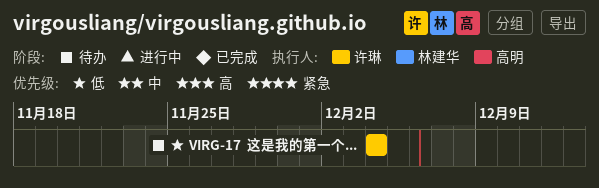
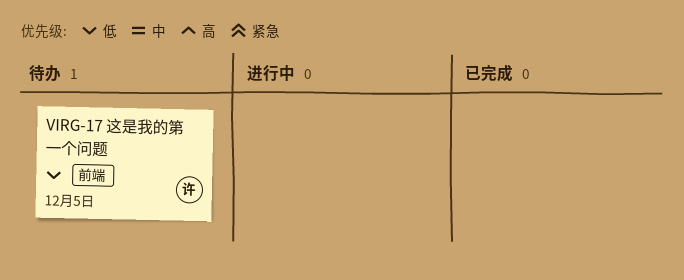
VIRG-17, due: Dec 4 -> Dec 5

